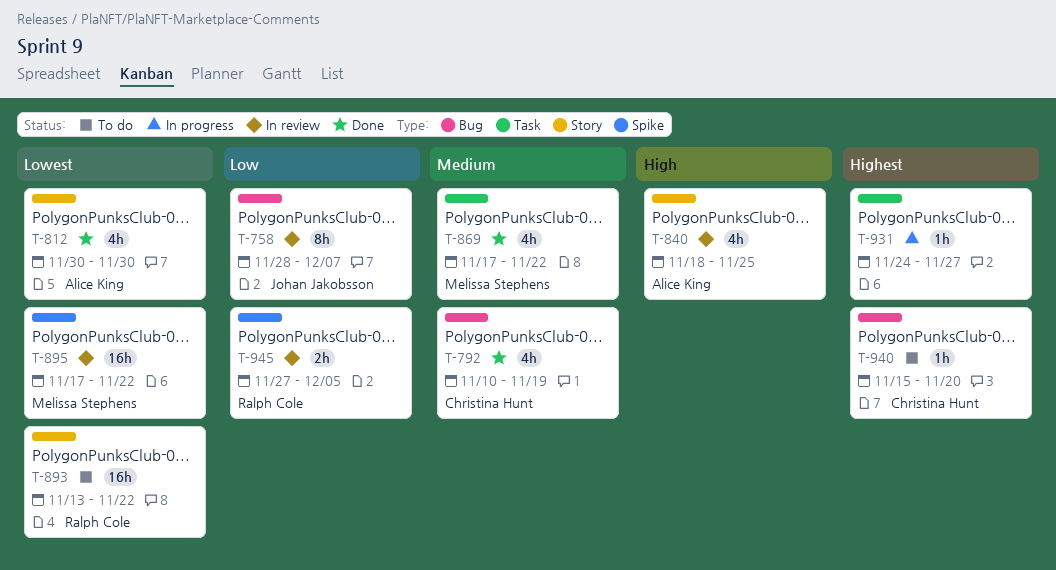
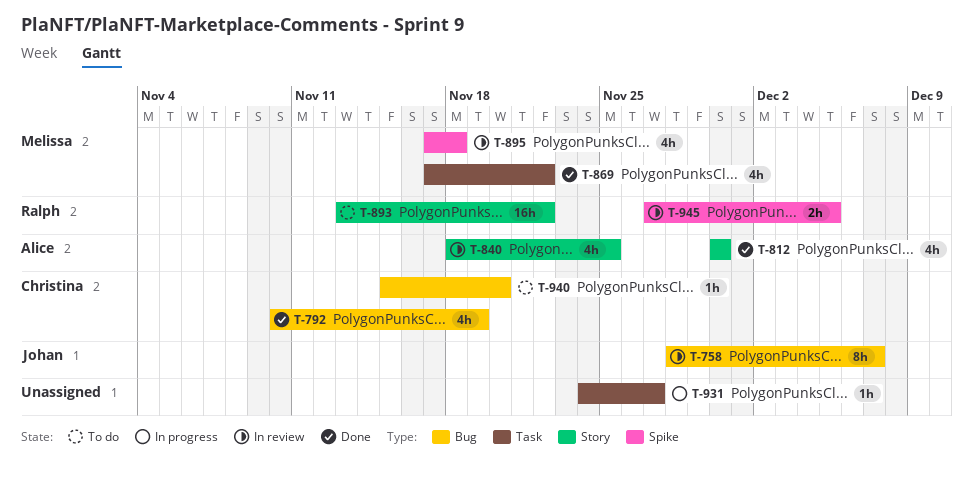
T-895, estimate: 16h -> 4h
T-895, due: Nov 22 -> Nov 18

